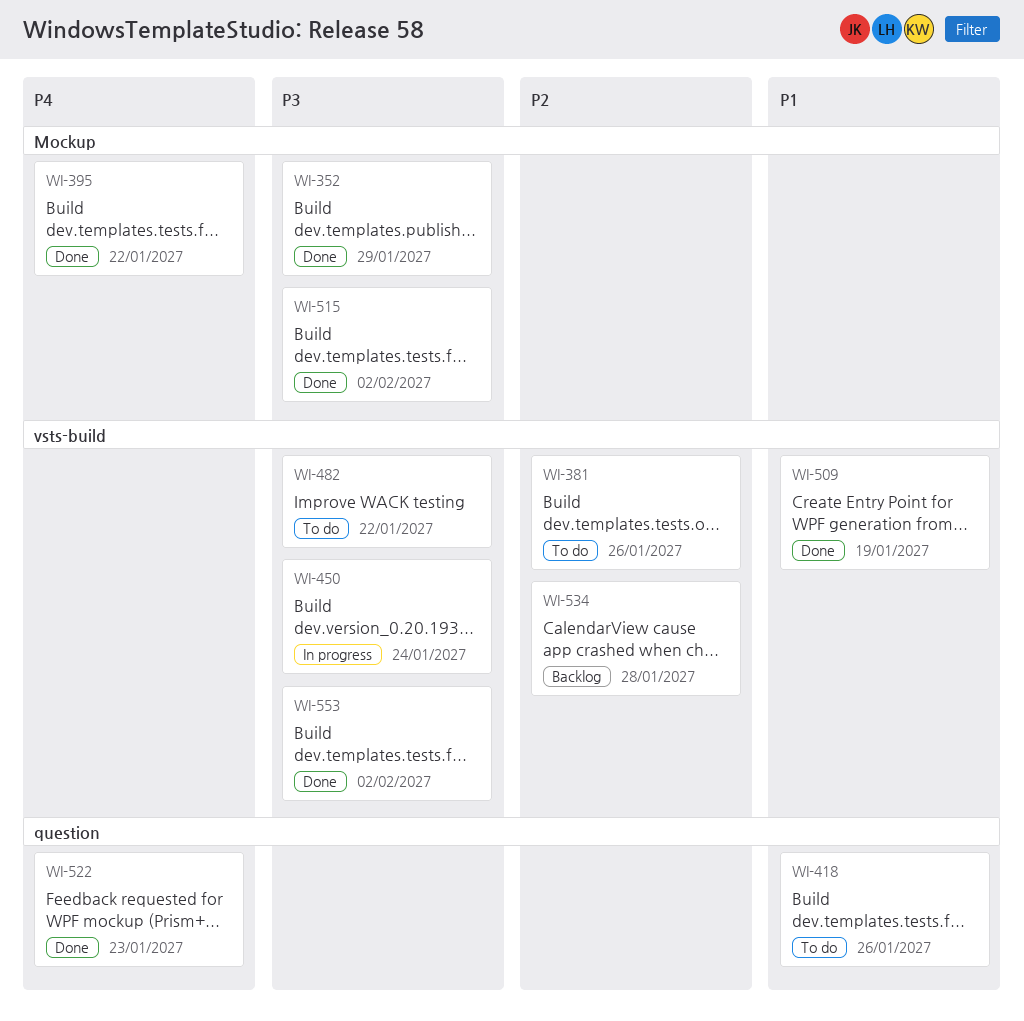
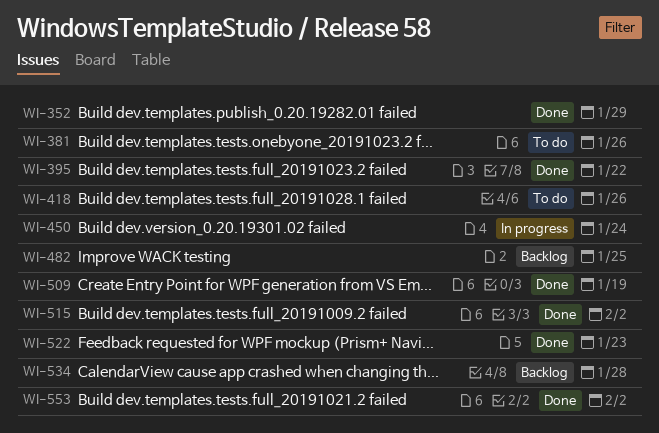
WI-482, status: To do -> Backlog
WI-482, due: Jan 22 -> Jan 25

